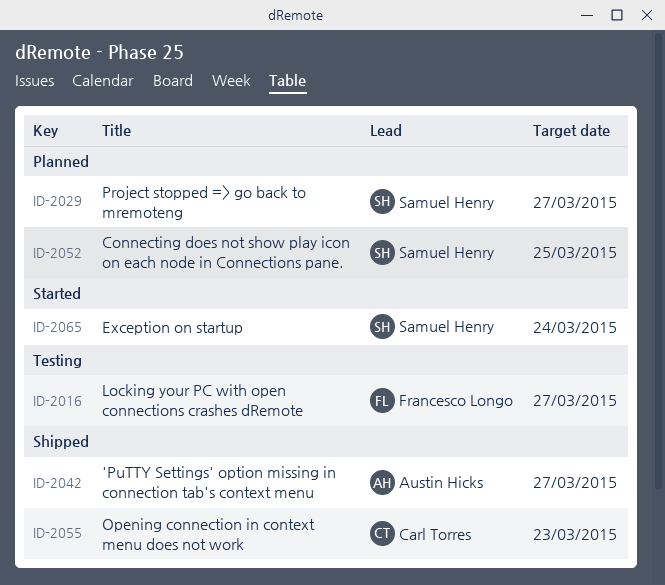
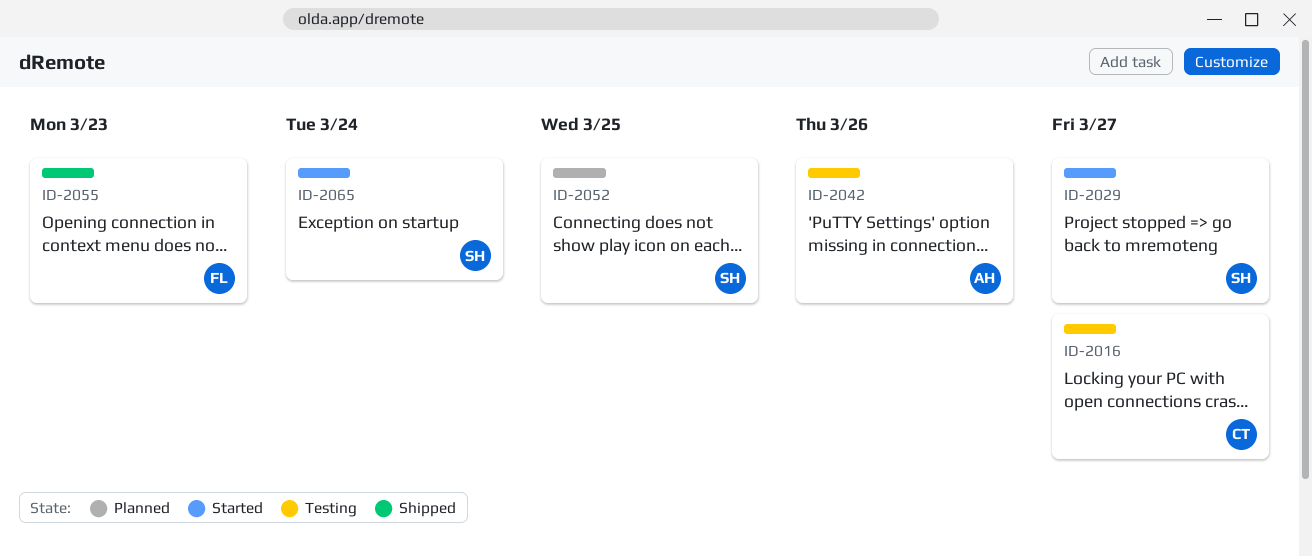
ID-2016, owner: Francesco Longo -> Carl Torres
ID-2029, status: Planned -> Started
ID-2042, status: Shipped -> Testing
ID-2042, due: Mar 27 -> Mar 26
ID-2055, owner: Carl Torres -> Francesco Longo

